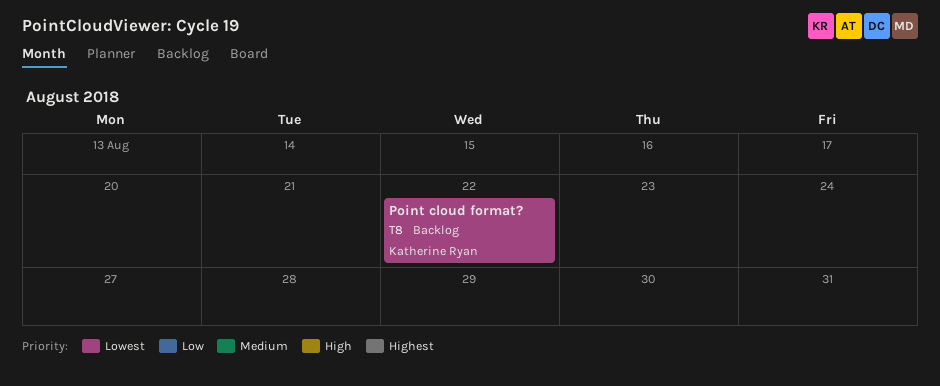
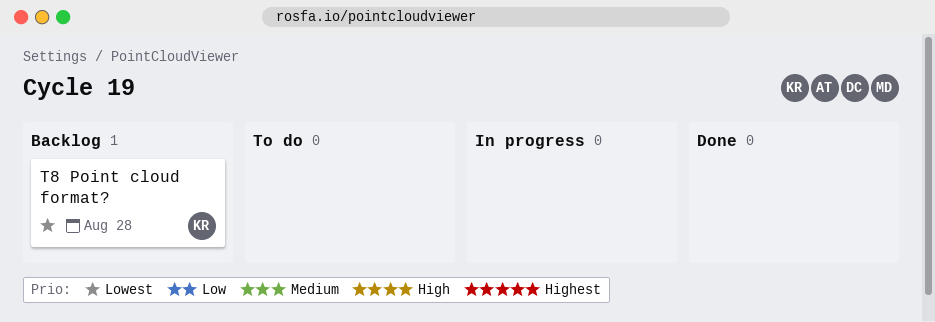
T8, due: Aug 22 -> Aug 28

